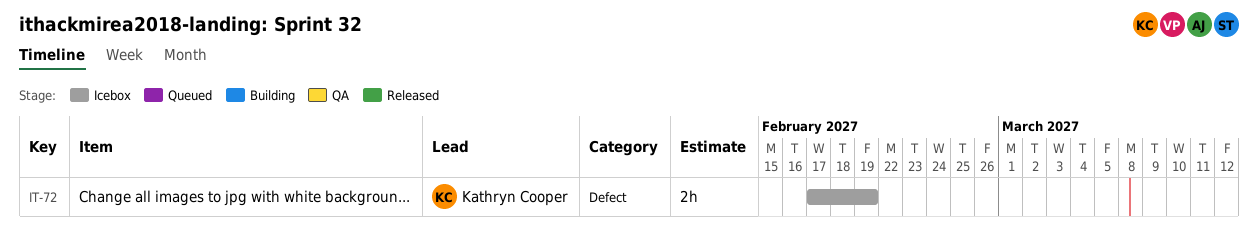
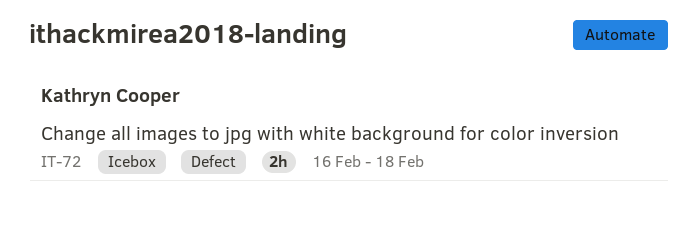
IT-72, start: Feb 17 -> Feb 16
IT-72, due: Feb 19 -> Feb 18

